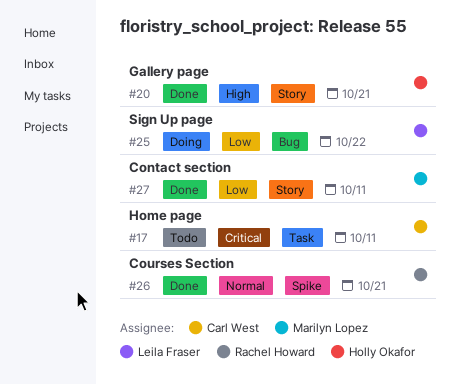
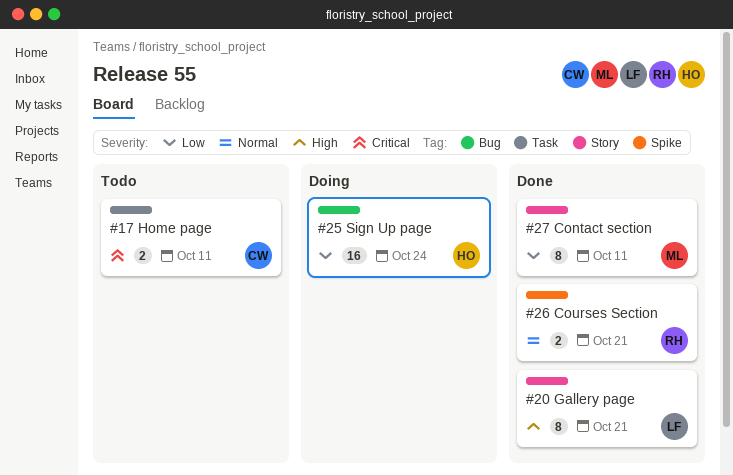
#20, owner: Holly Okafor -> Leila Fraser
#25, owner: Leila Fraser -> Holly Okafor
#25, due: Oct 22 -> Oct 24

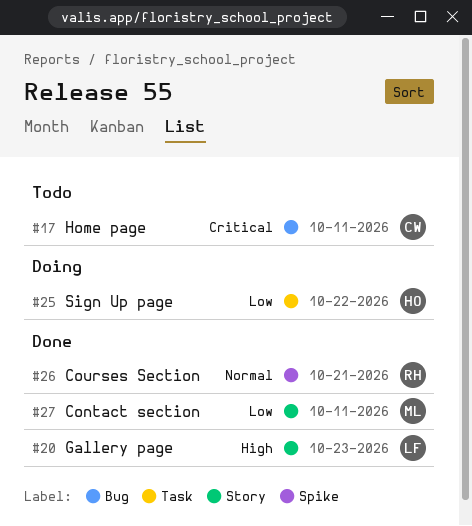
#17, label: Task -> Bug
#20, due: Oct 21 -> Oct 23
#25, label: Bug -> Task
#25, due: Oct 24 -> Oct 22

